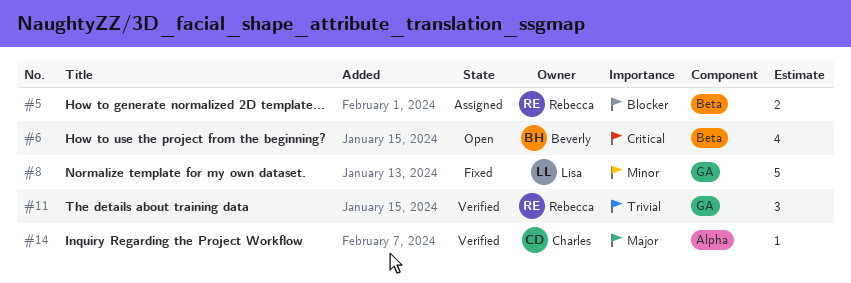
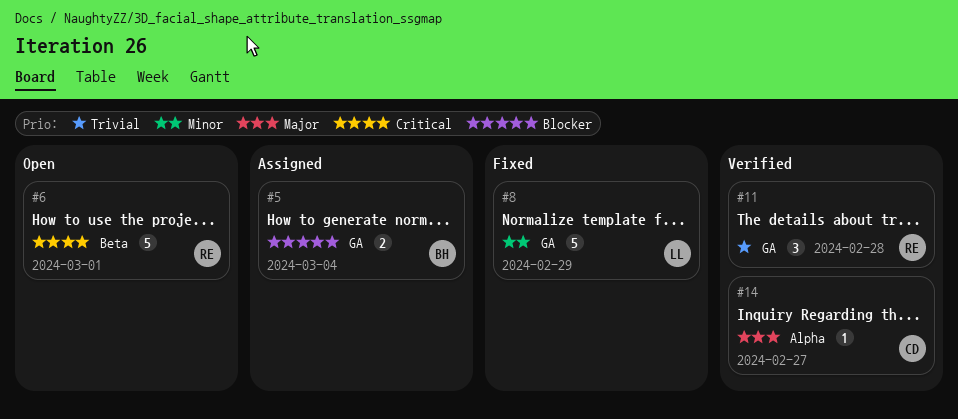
#5, owner: Rebecca -> Beverly
#5, label: Beta -> GA
#6, owner: Beverly -> Rebecca
#6, estimate: 4 -> 5

